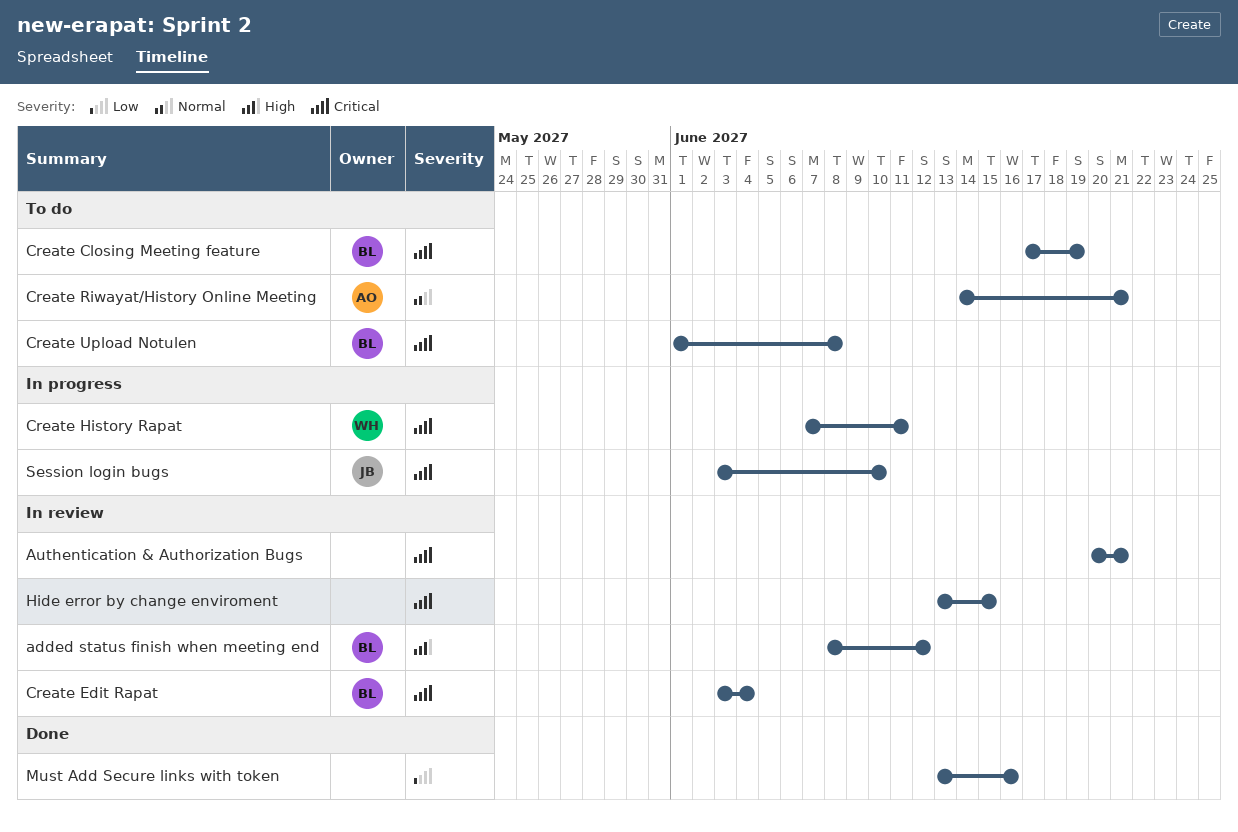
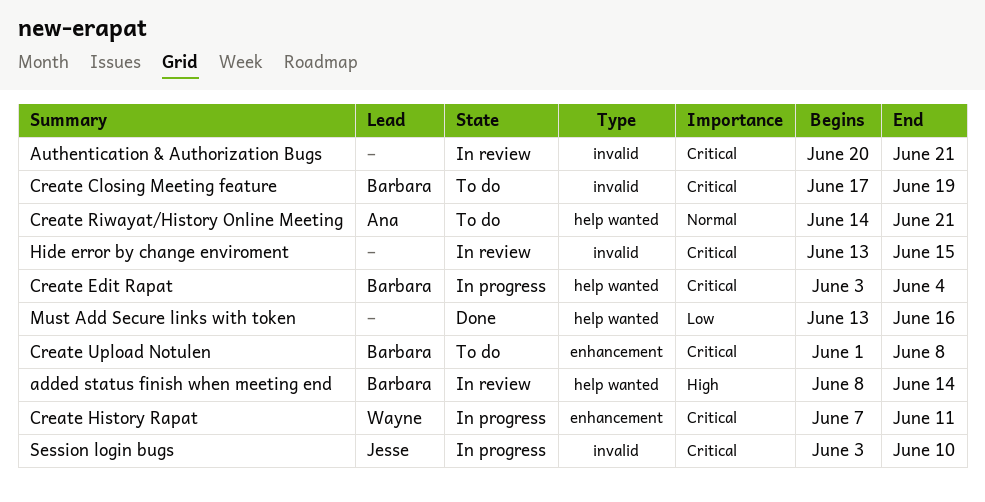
added status finish when meeting end, due: Jun 12 -> Jun 14
Create Edit Rapat, status: In review -> In progress

